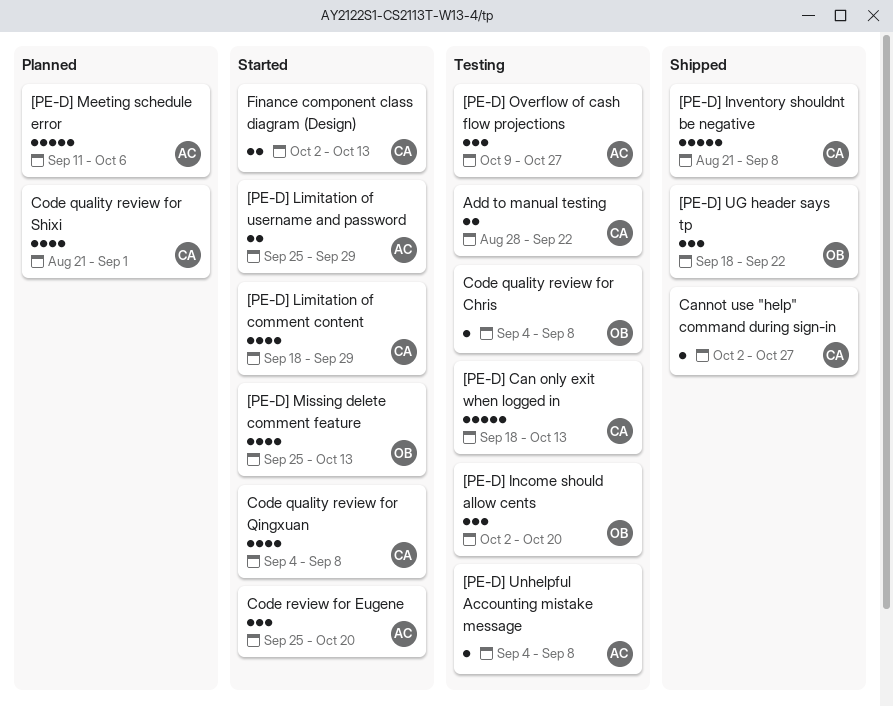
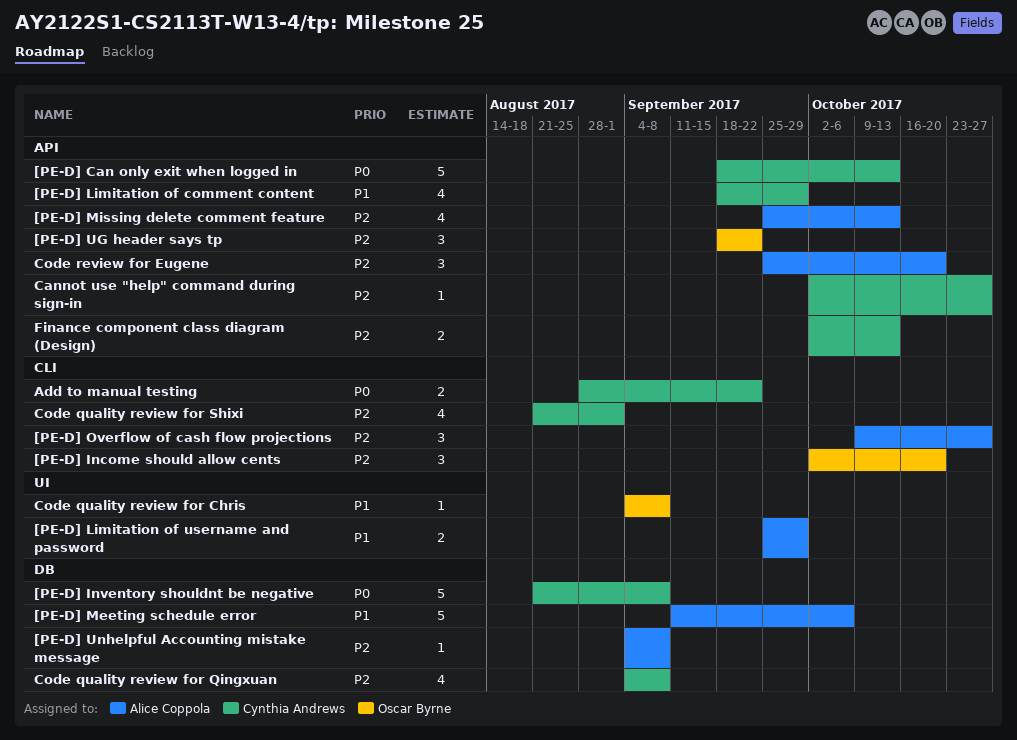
[PE-D] Missing delete comment feature, owner: Oscar Byrne -> Alice Coppola

